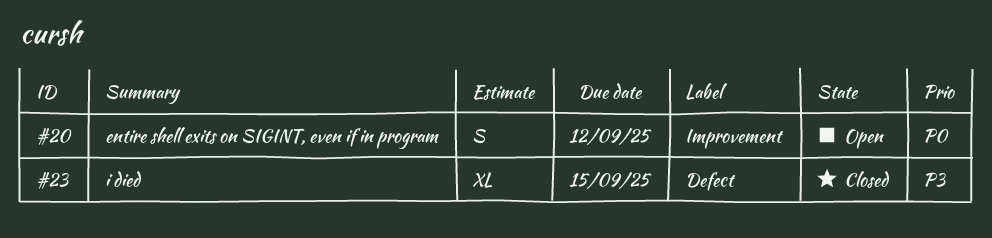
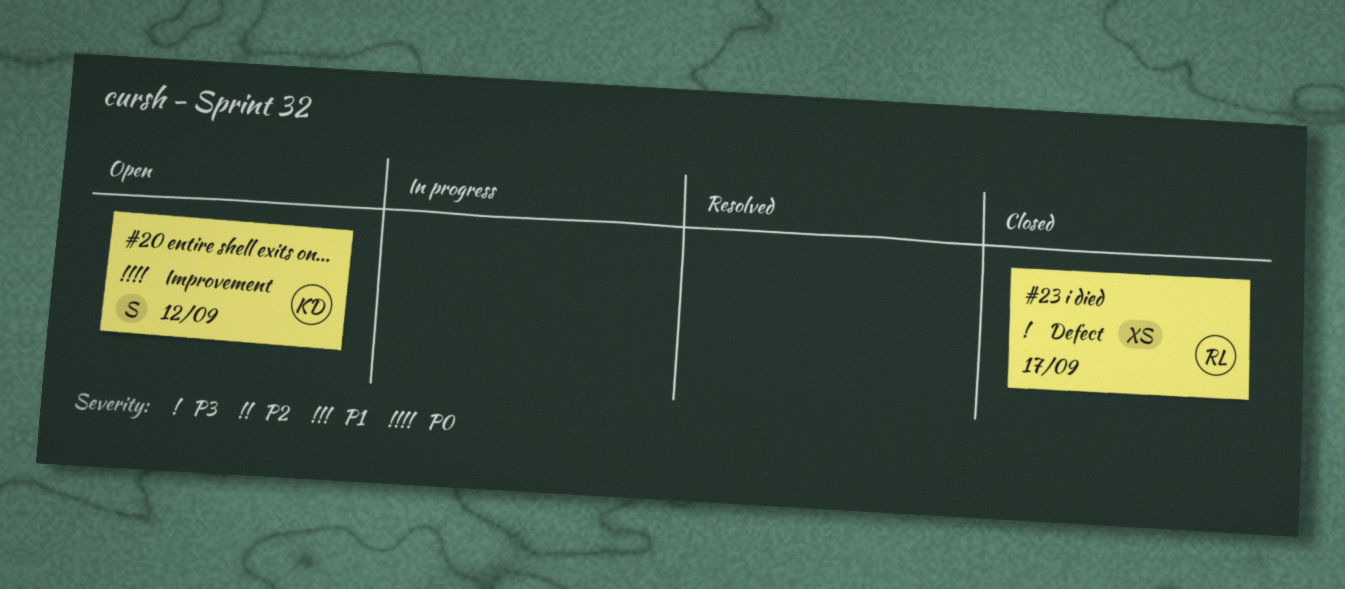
#23, estimate: XL -> XS
#23, due: Sep 15 -> Sep 17

